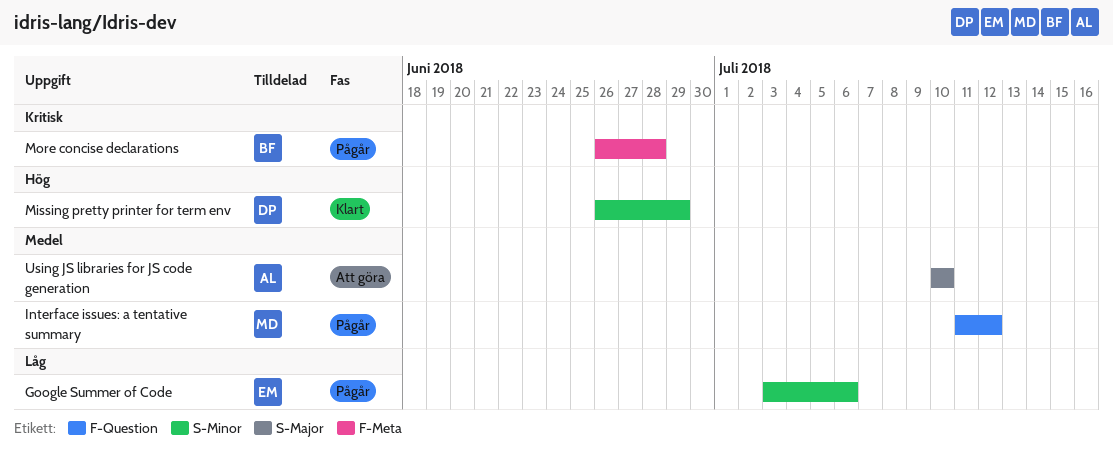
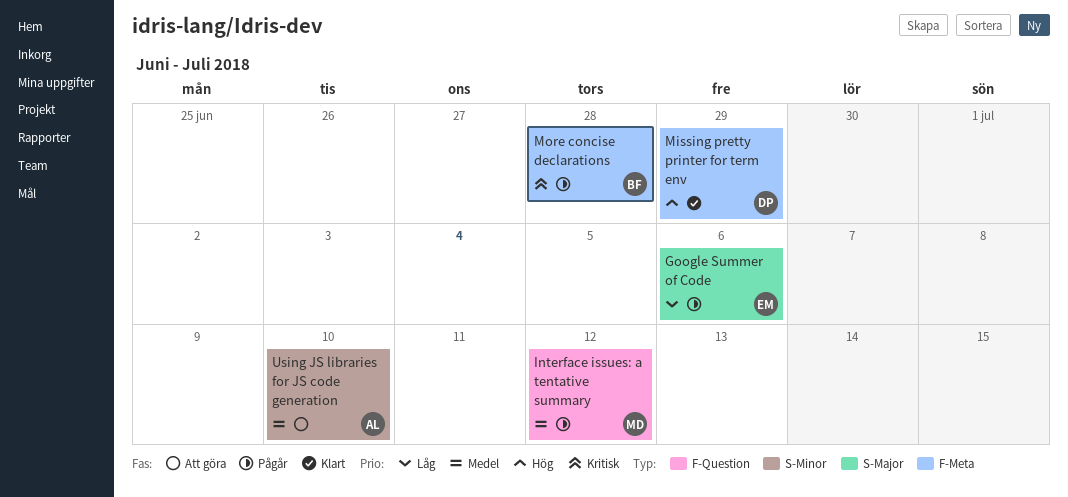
Google Summer of Code, label: S-Minor -> S-Major
Missing pretty printer for term env, label: S-Minor -> F-Meta
Using JS libraries for JS code generation, label: S-Major -> S-Minor

